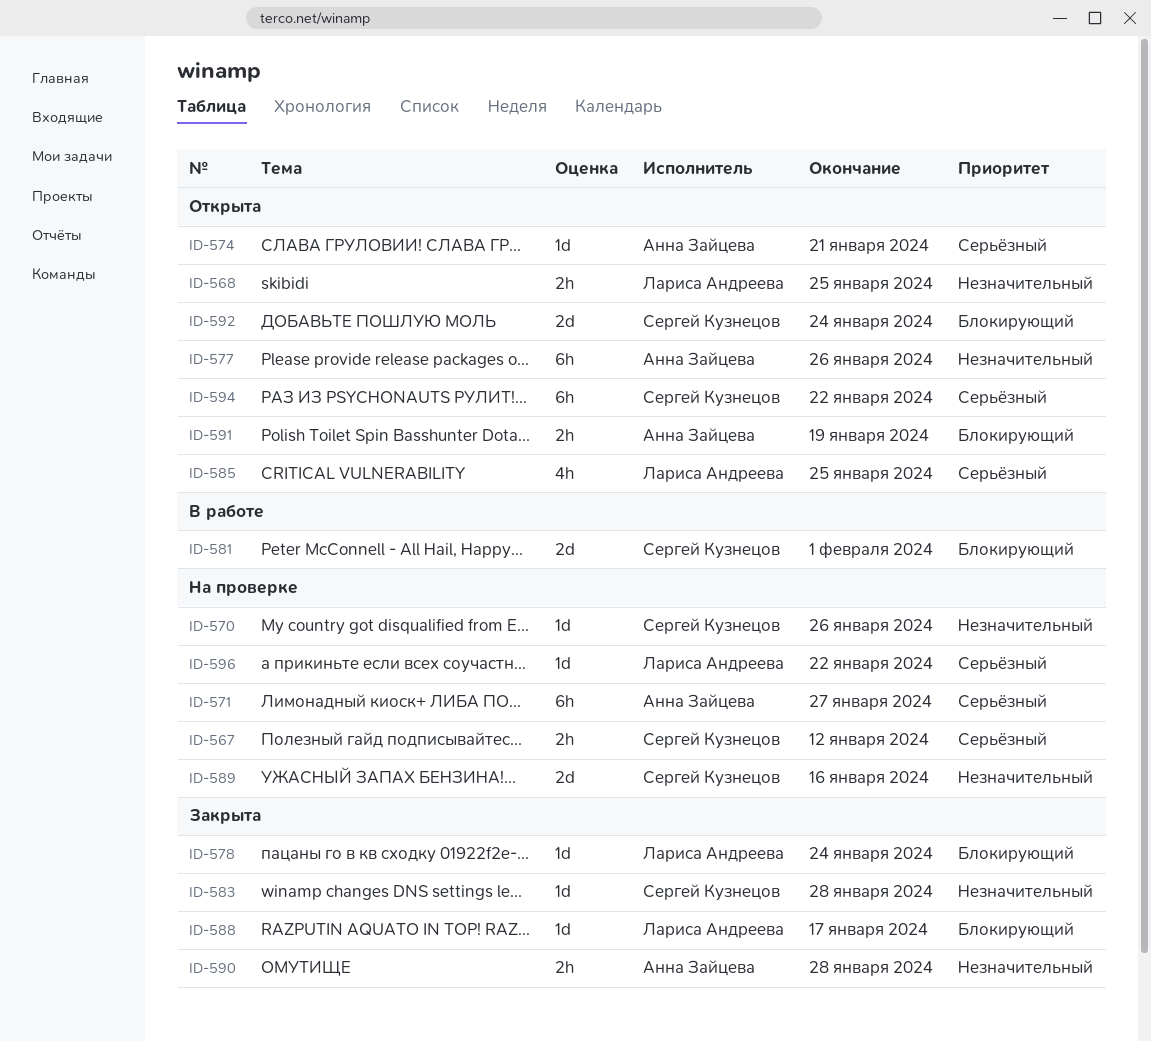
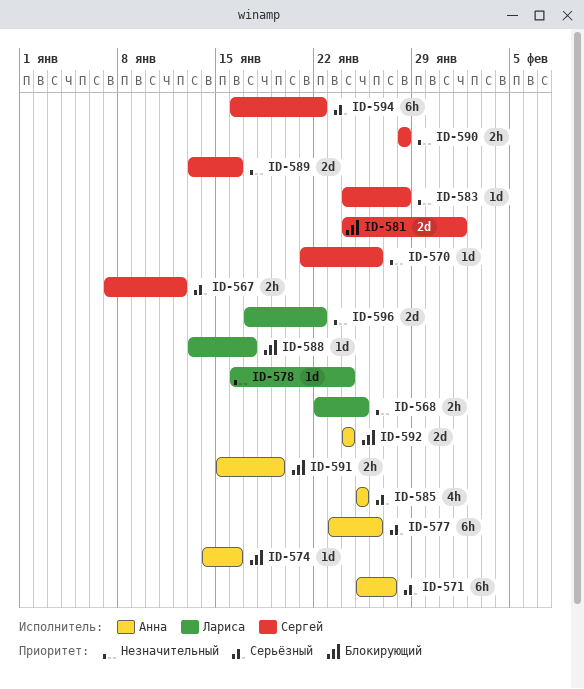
ID-574, priority: Серьёзный -> Блокирующий
ID-574, due: Jan 21 -> Jan 16
ID-577, priority: Незначительный -> Серьёзный
ID-578, priority: Блокирующий -> Незначительный
ID-585, owner: Лариса Андреева -> Анна Зайцева
ID-590, owner: Анна Зайцева -> Сергей Кузнецов
ID-592, owner: Сергей Кузнецов -> Анна Зайцева
ID-596, priority: Серьёзный -> Незначительный
ID-596, estimate: 1d -> 2d

